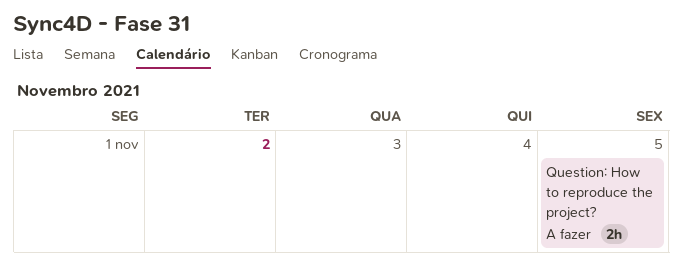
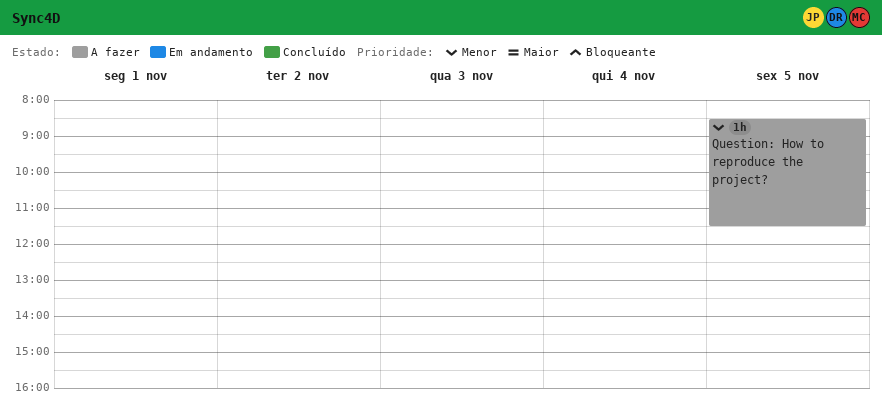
Question: How to reproduce the project?, estimate: 2h -> 1h

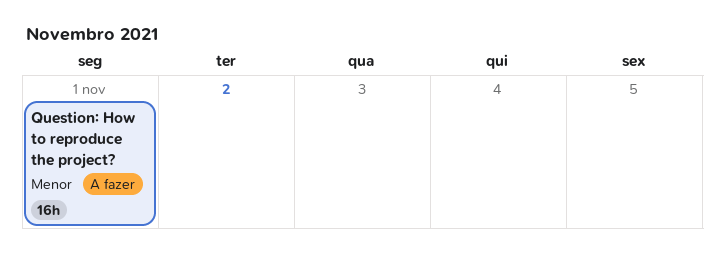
Question: How to reproduce the project?, estimate: 1h -> 16h
Question: How to reproduce the project?, day: Nov 5 -> Nov 1

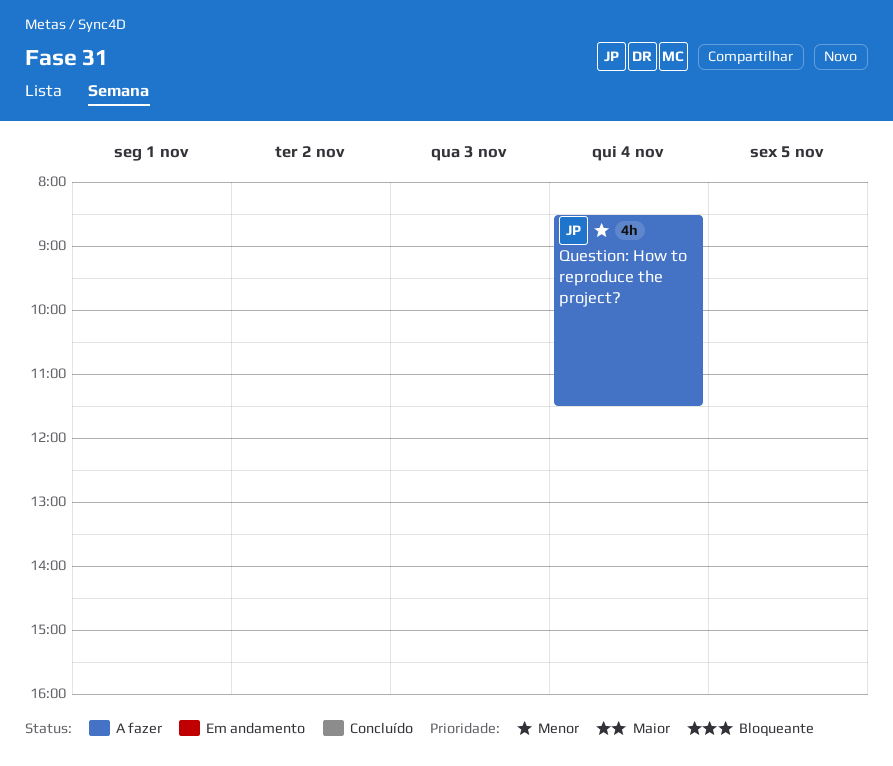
Question: How to reproduce the project?, estimate: 16h -> 4h
Question: How to reproduce the project?, day: Nov 1 -> Nov 4

